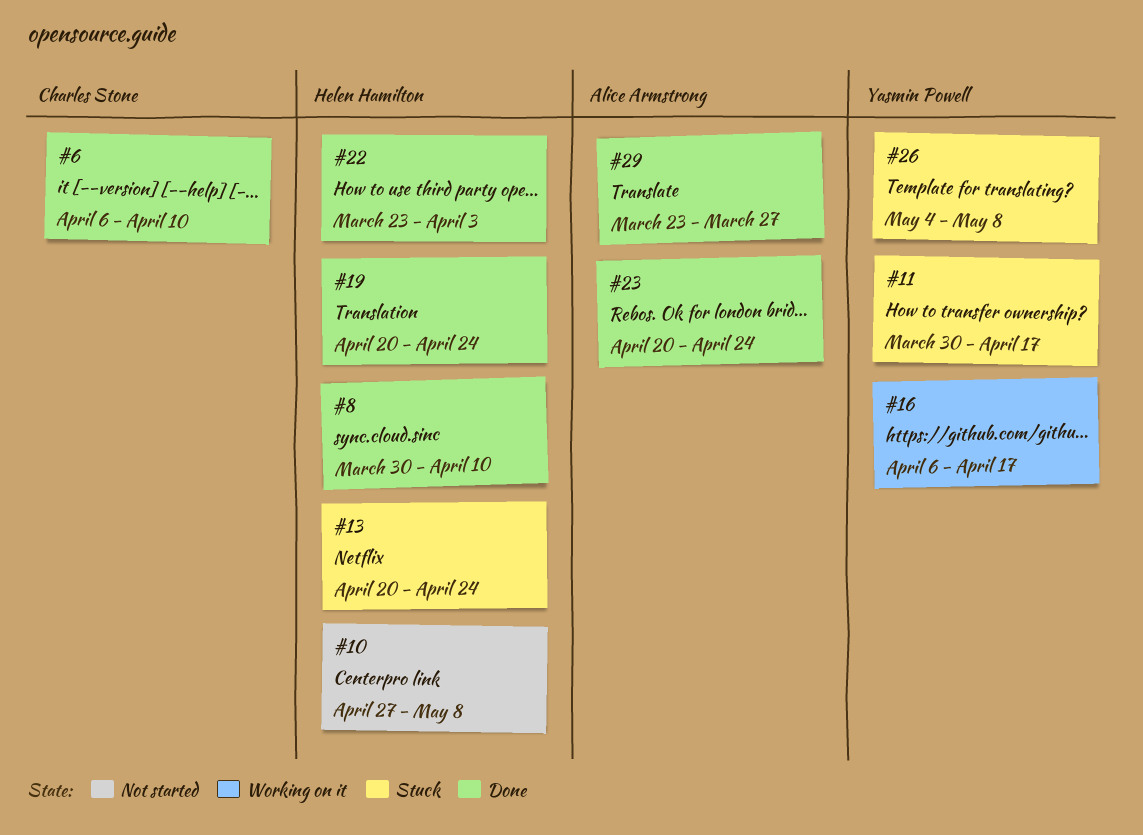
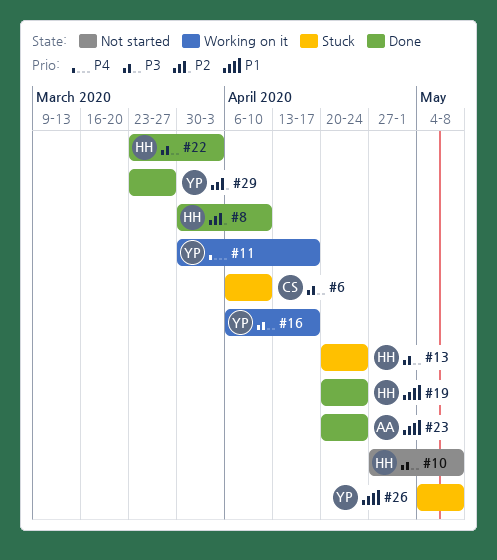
#6, status: Done -> Stuck
#11, status: Stuck -> Working on it
#29, owner: Alice Armstrong -> Yasmin Powell

